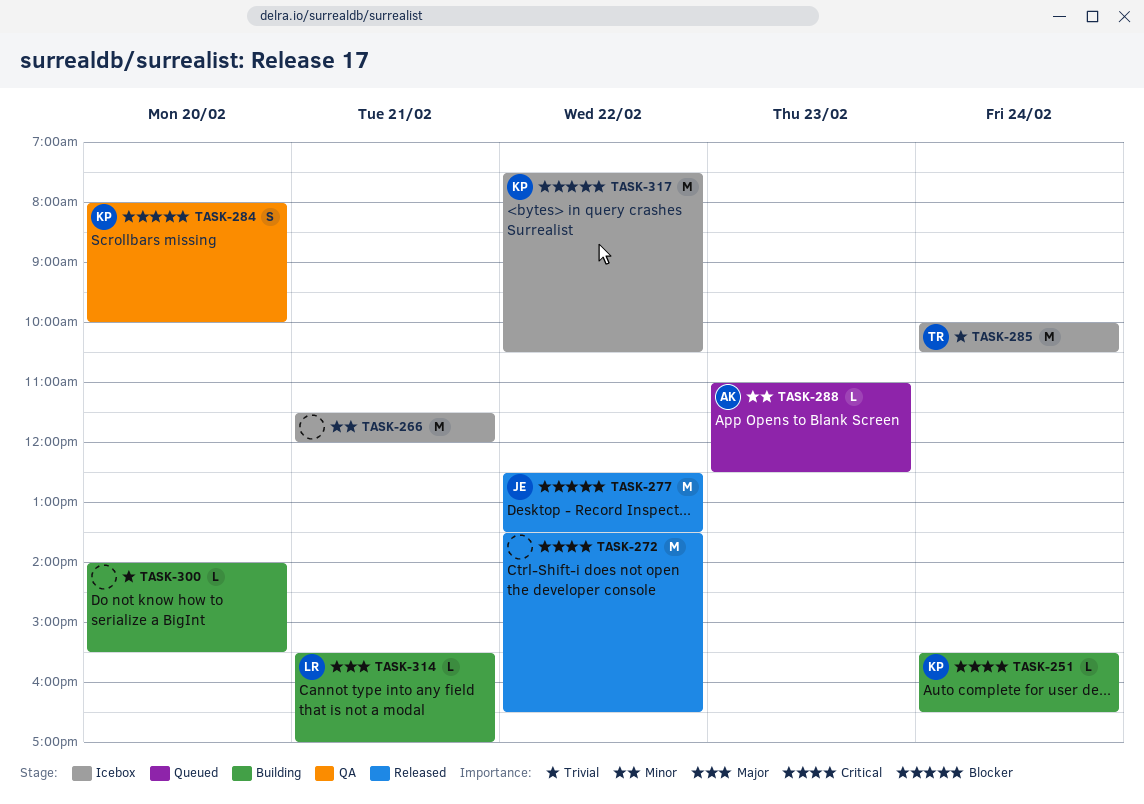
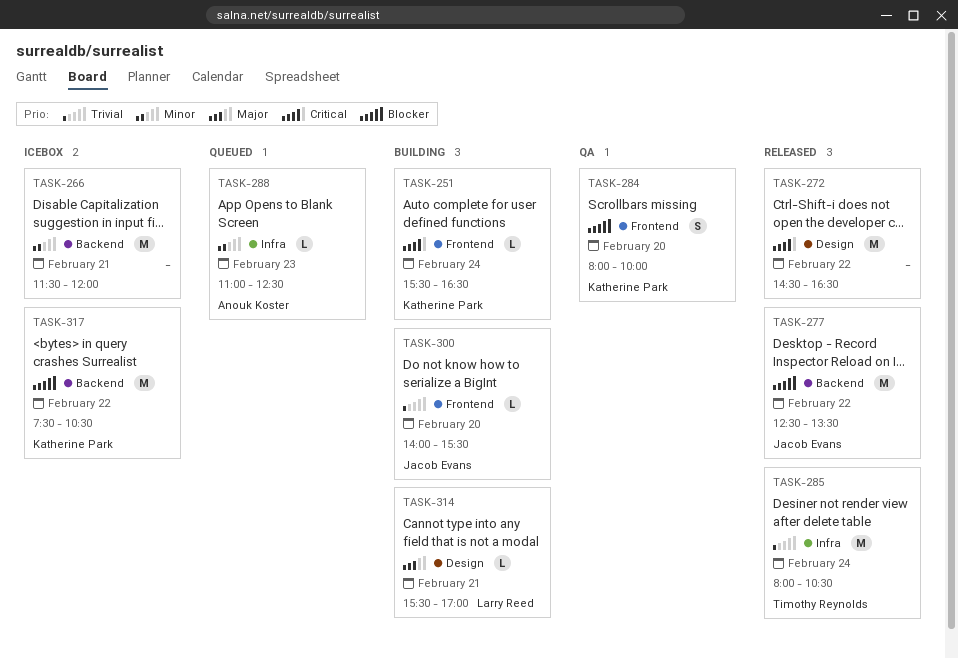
TASK-272, begins: 13:30 -> 14:30
TASK-285, status: Icebox -> Released
TASK-285, begins: 10:00 -> 08:00
TASK-300, owner: none -> Jacob Evans

